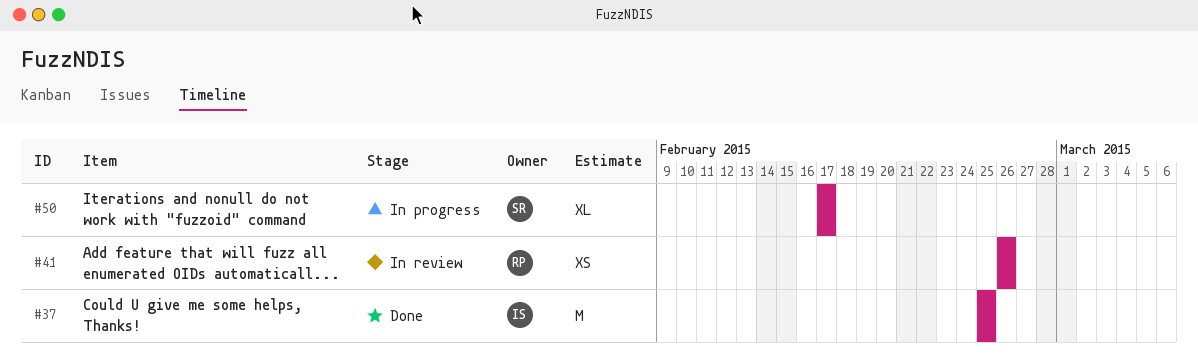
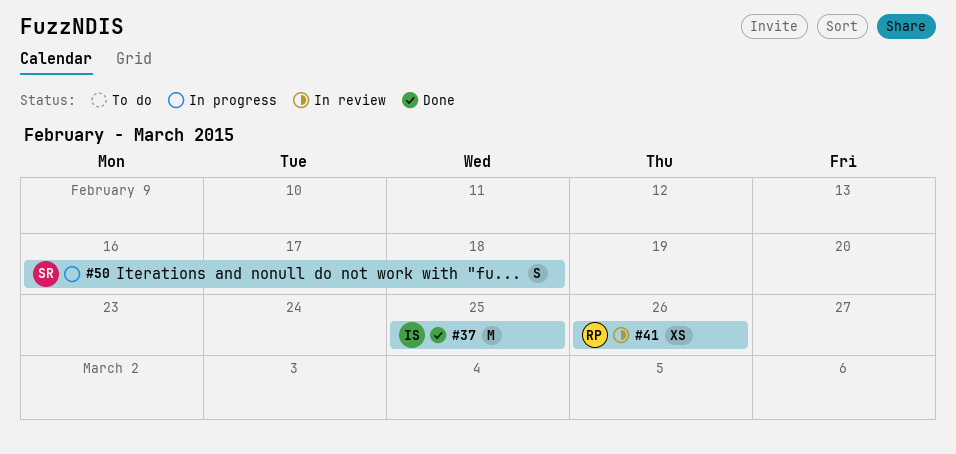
#50, estimate: XL -> S
#50, start: Feb 17 -> Feb 16
#50, due: Feb 17 -> Feb 18

